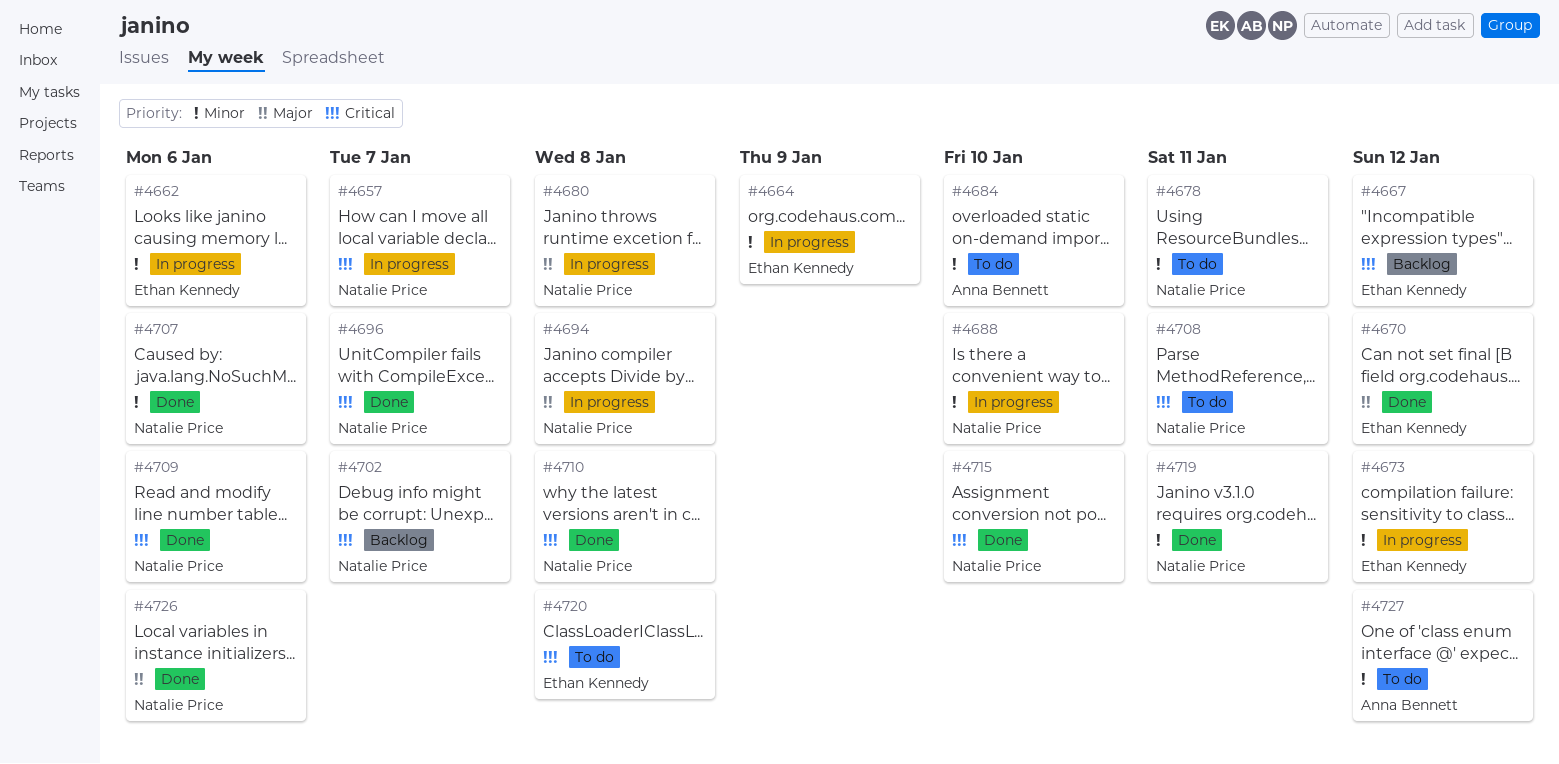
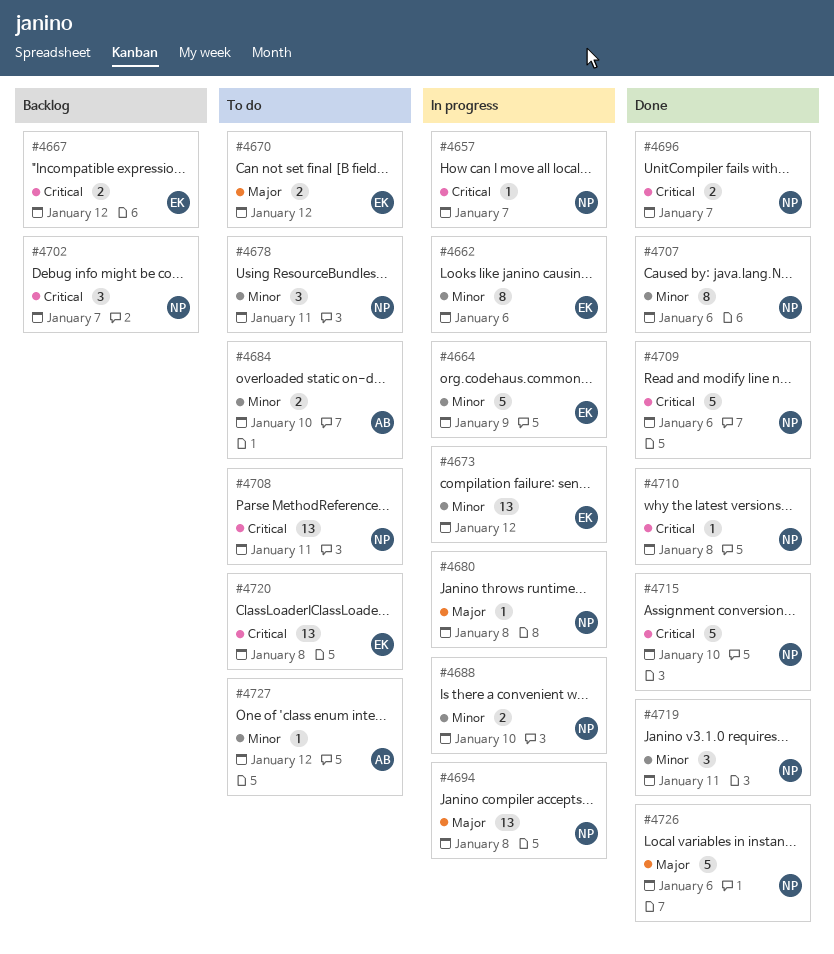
#4670, status: Done -> To do

